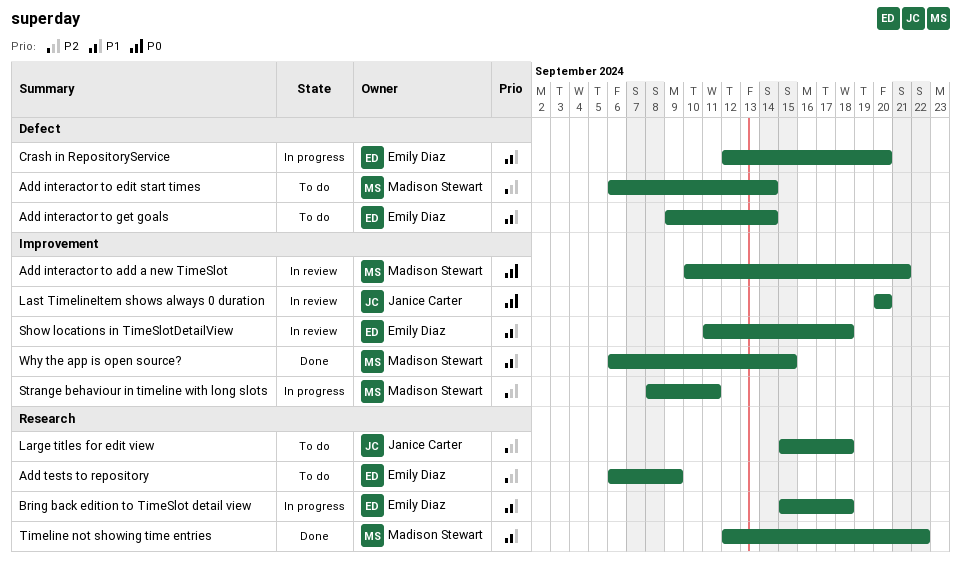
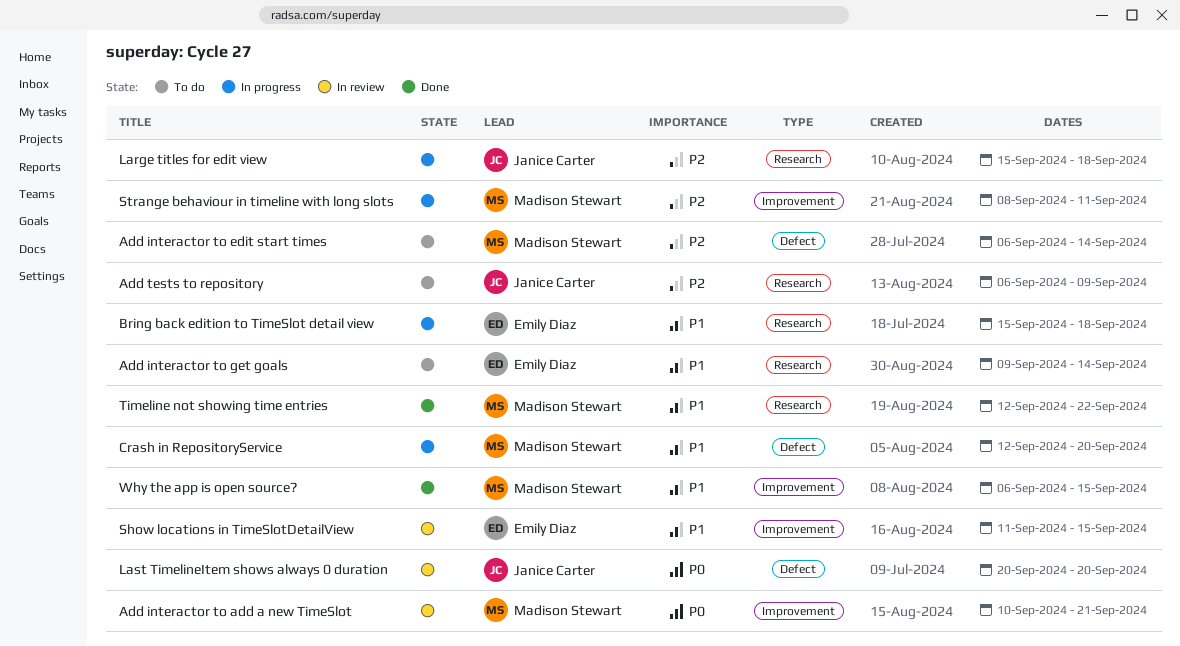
Add interactor to get goals, label: Defect -> Research
Add tests to repository, owner: Emily Diaz -> Janice Carter
Crash in RepositoryService, owner: Emily Diaz -> Madison Stewart
Large titles for edit view, status: To do -> In progress
Last TimelineItem shows always 0 duration, label: Improvement -> Defect
Show locations in TimeSlotDetailView, due: Sep 18 -> Sep 15

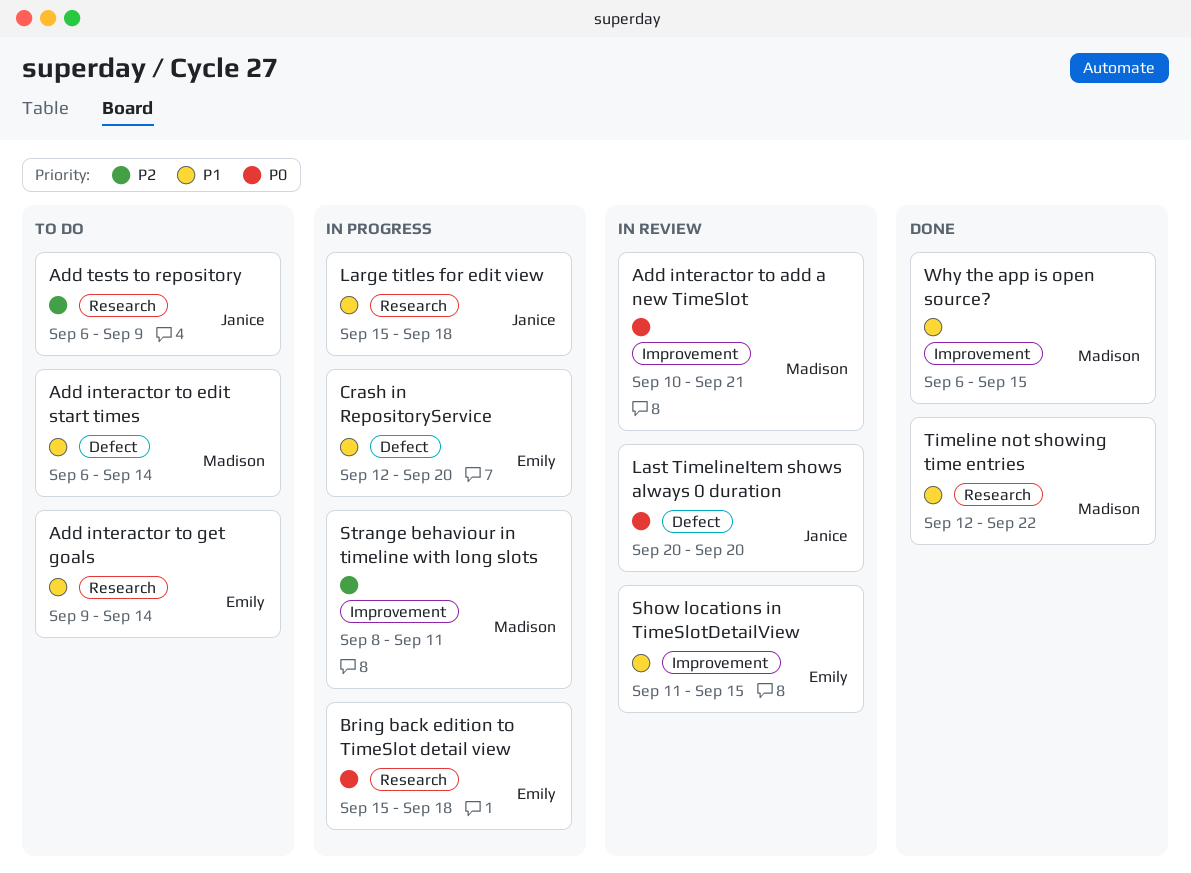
Add interactor to edit start times, priority: P2 -> P1
Bring back edition to TimeSlot detail view, priority: P1 -> P0
Crash in RepositoryService, owner: Madison Stewart -> Emily Diaz
Large titles for edit view, priority: P2 -> P1

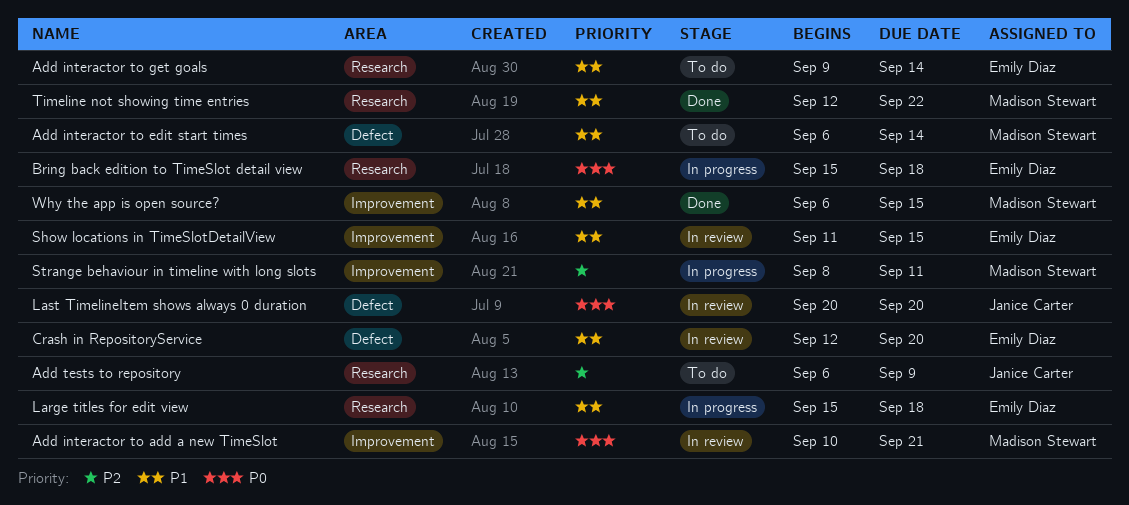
Crash in RepositoryService, status: In progress -> In review
Large titles for edit view, owner: Janice Carter -> Emily Diaz

